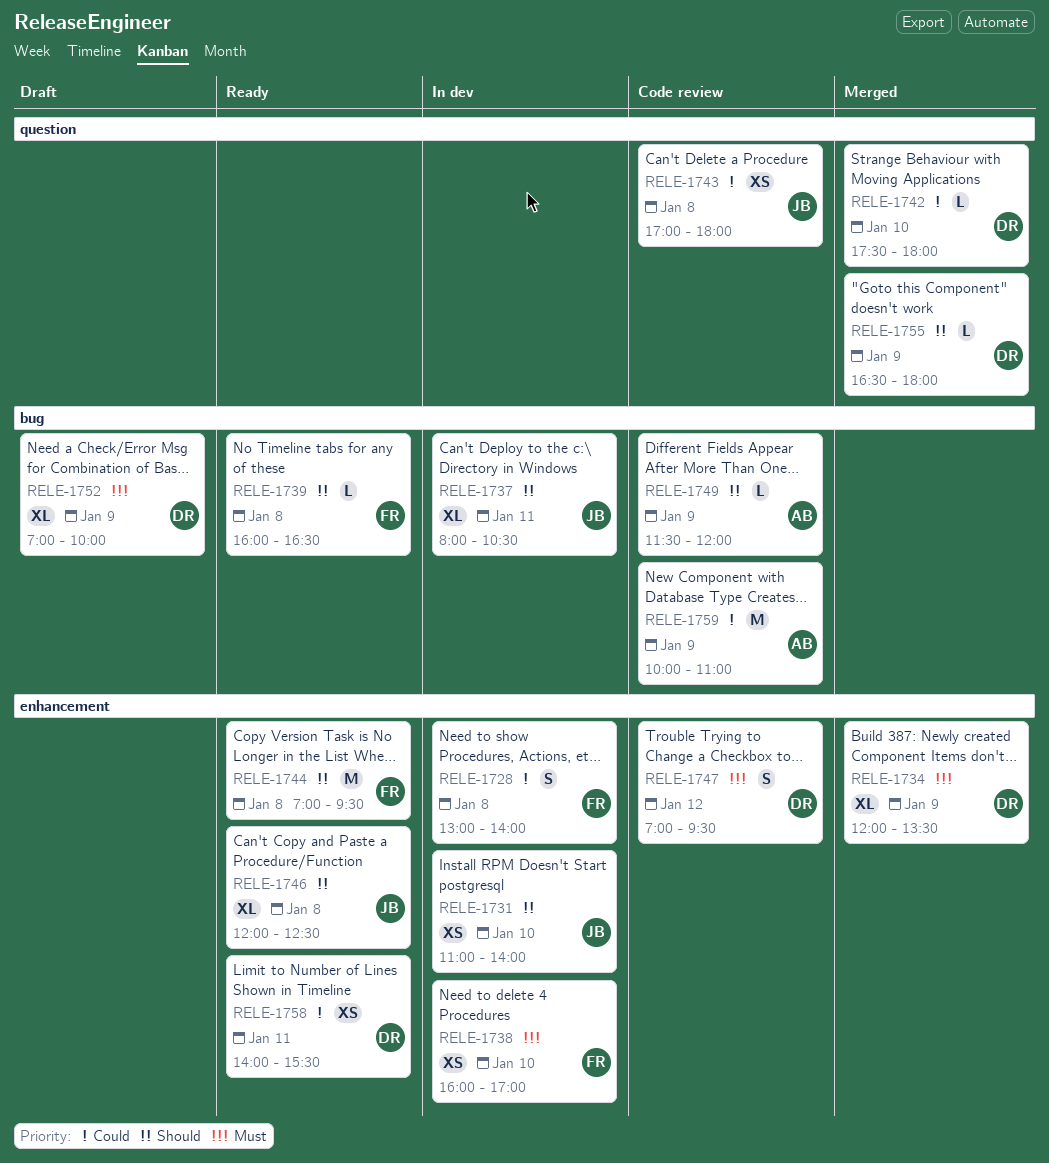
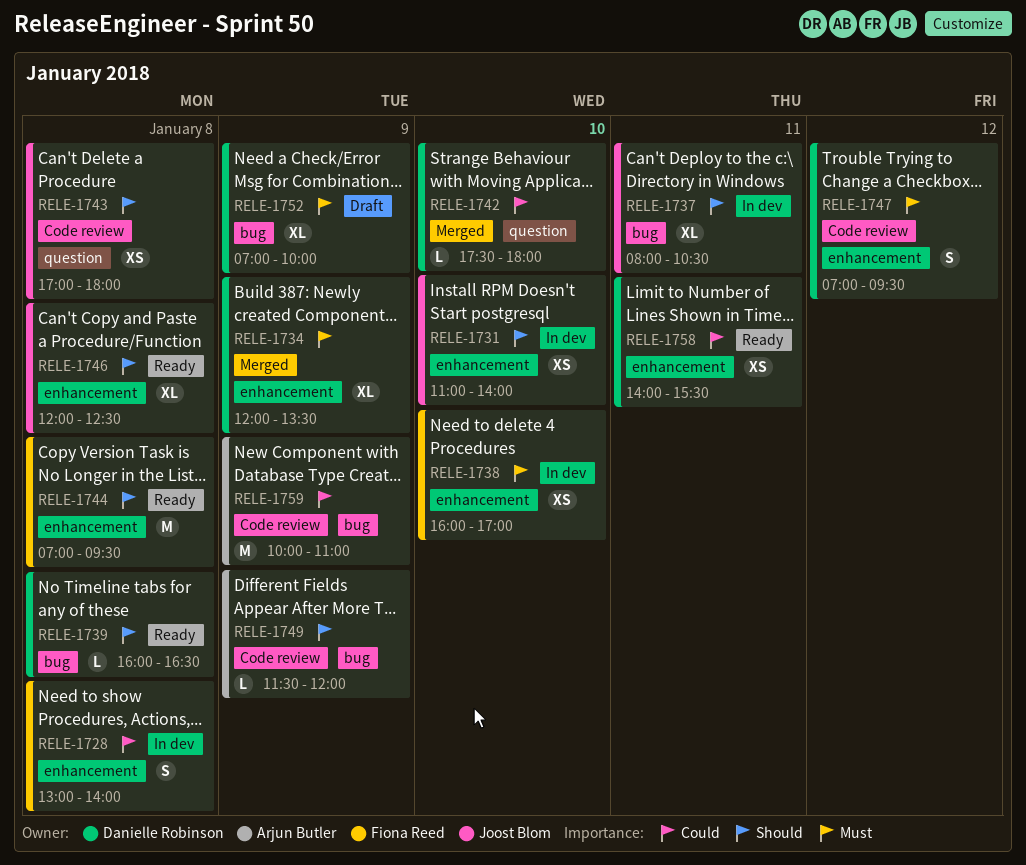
RELE-1739, owner: Fiona Reed -> Danielle Robinson
RELE-1743, priority: Could -> Should
RELE-1755: present -> none

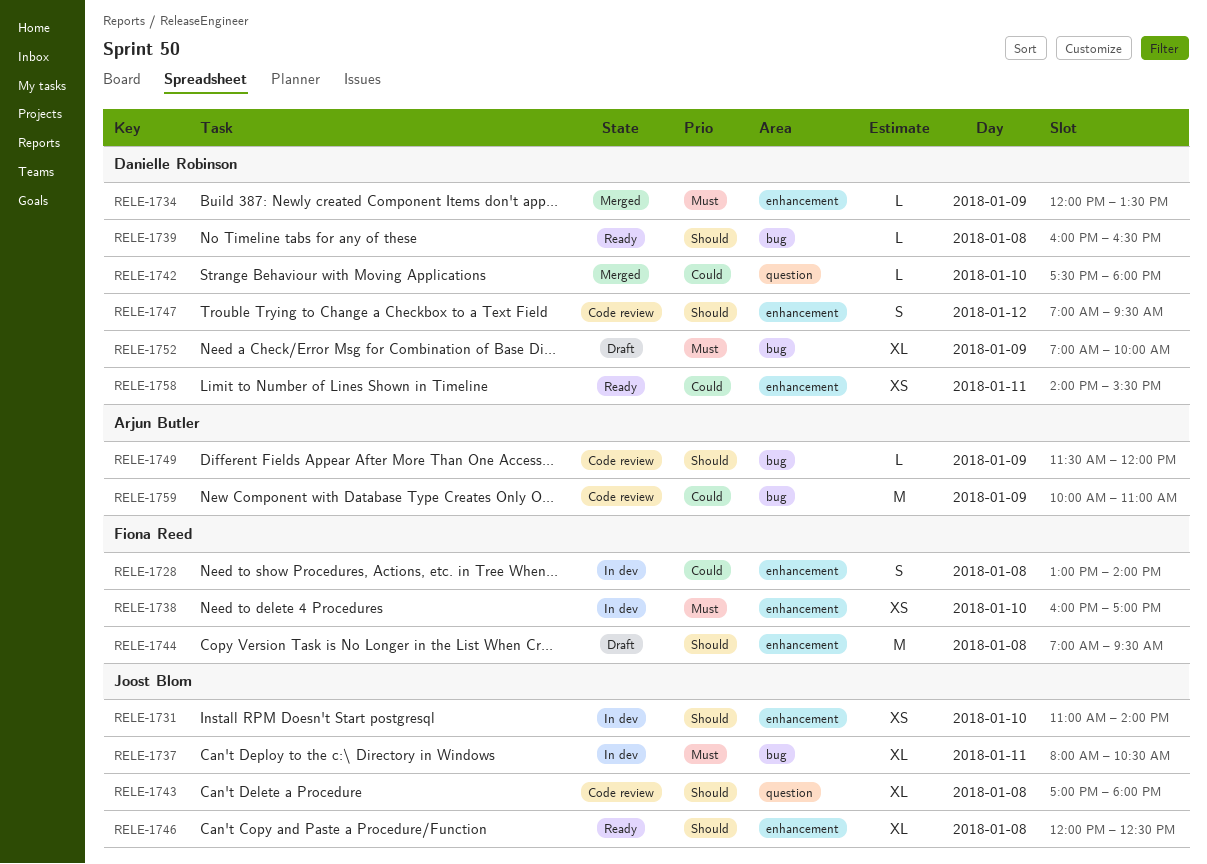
RELE-1734, estimate: XL -> L
RELE-1737, priority: Should -> Must
RELE-1743, estimate: XS -> XL
RELE-1744, status: Ready -> Draft
RELE-1747, priority: Must -> Should

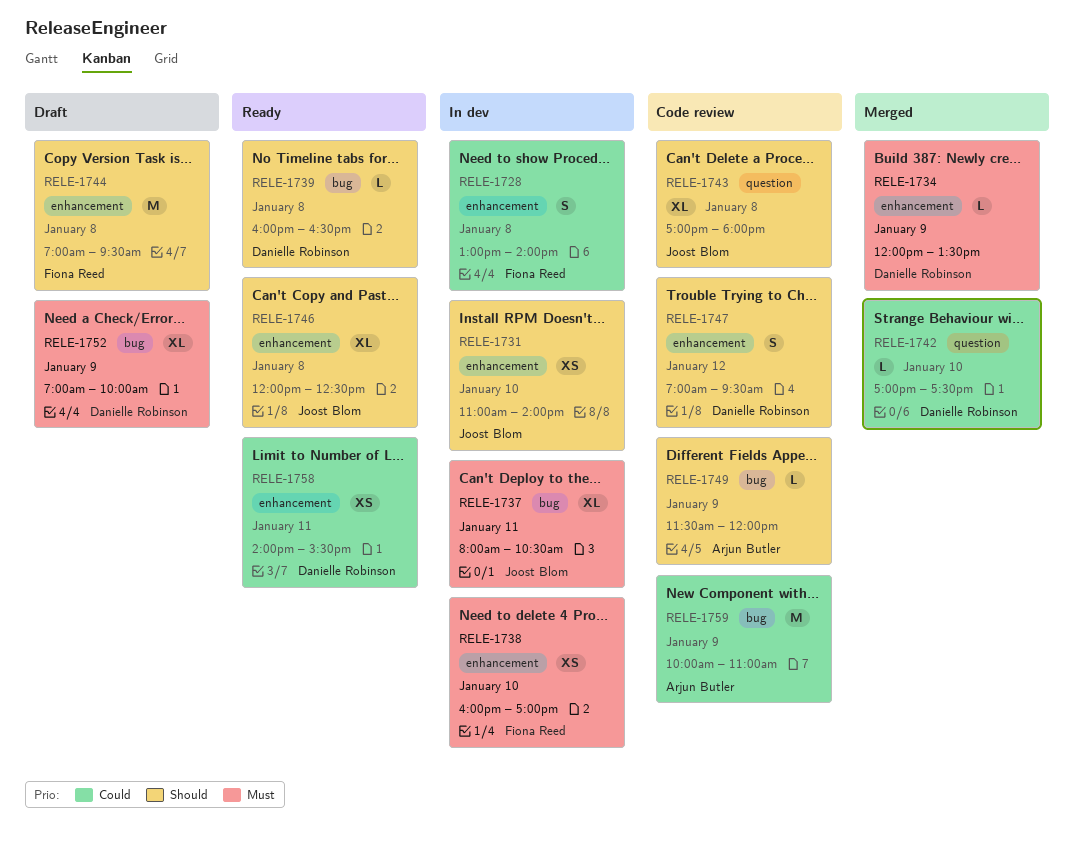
RELE-1742, begins: 17:30 -> 17:00
RELE-1742, ends: 18:00 -> 17:30

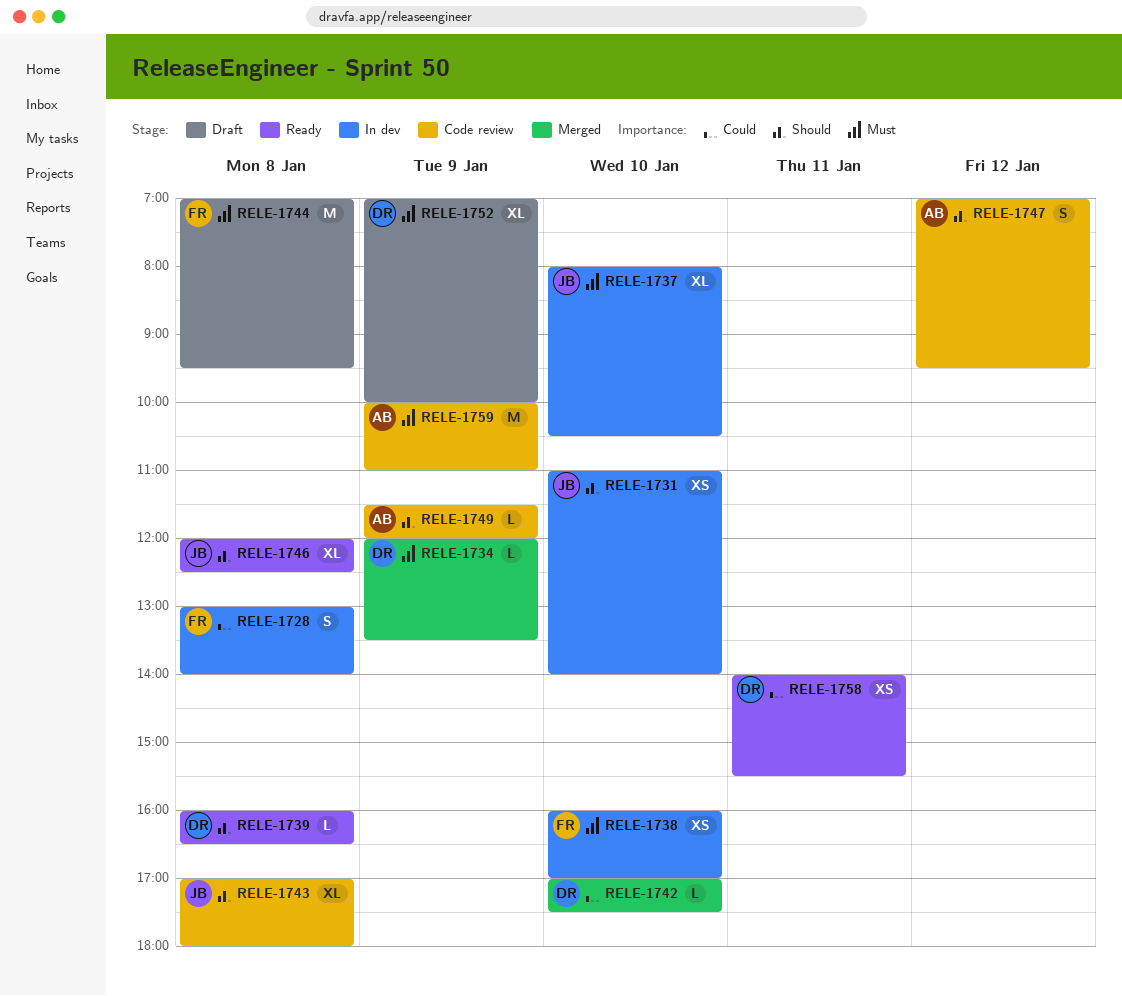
RELE-1737, day: Jan 11 -> Jan 10
RELE-1744, priority: Should -> Must
RELE-1747, owner: Danielle Robinson -> Arjun Butler
RELE-1759, priority: Could -> Must

